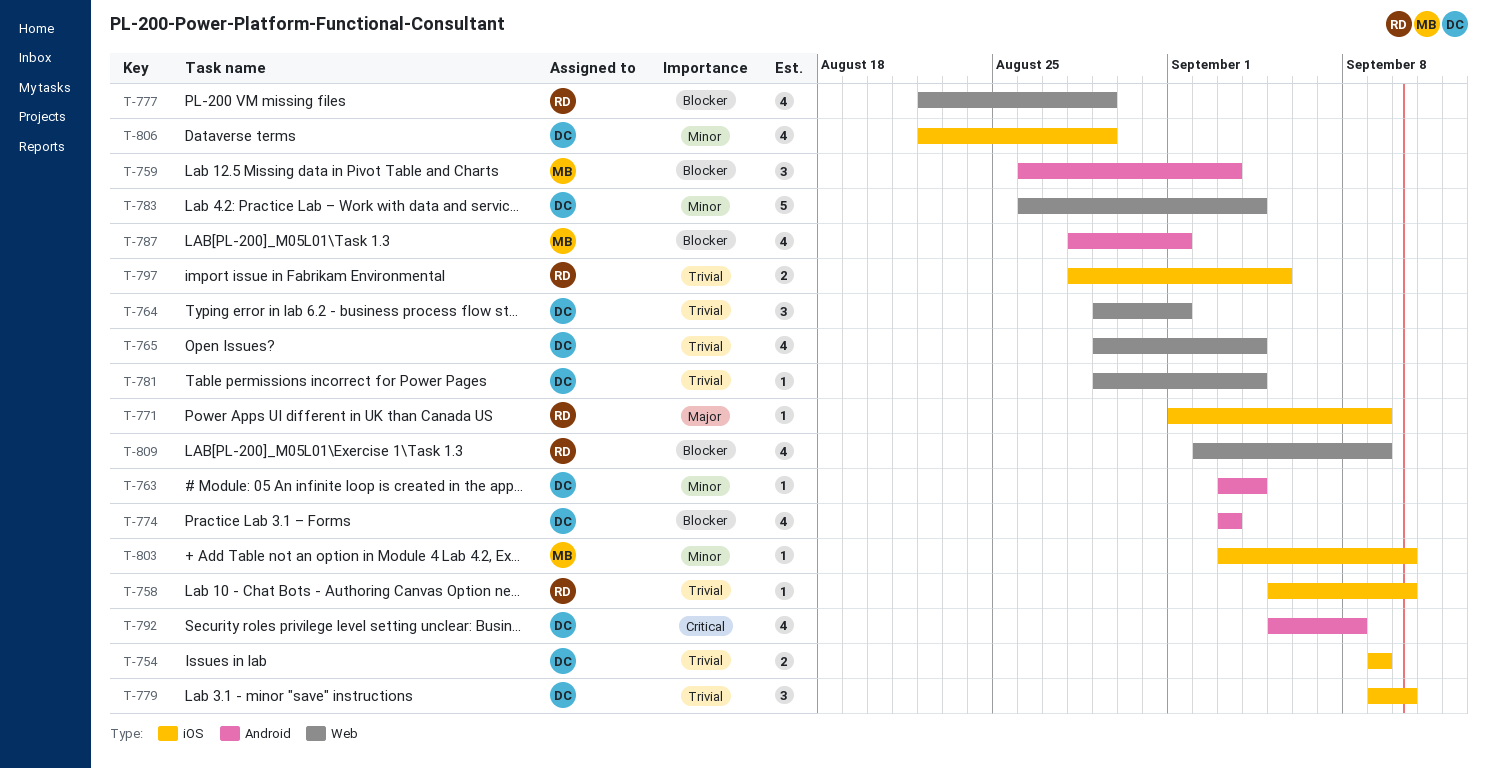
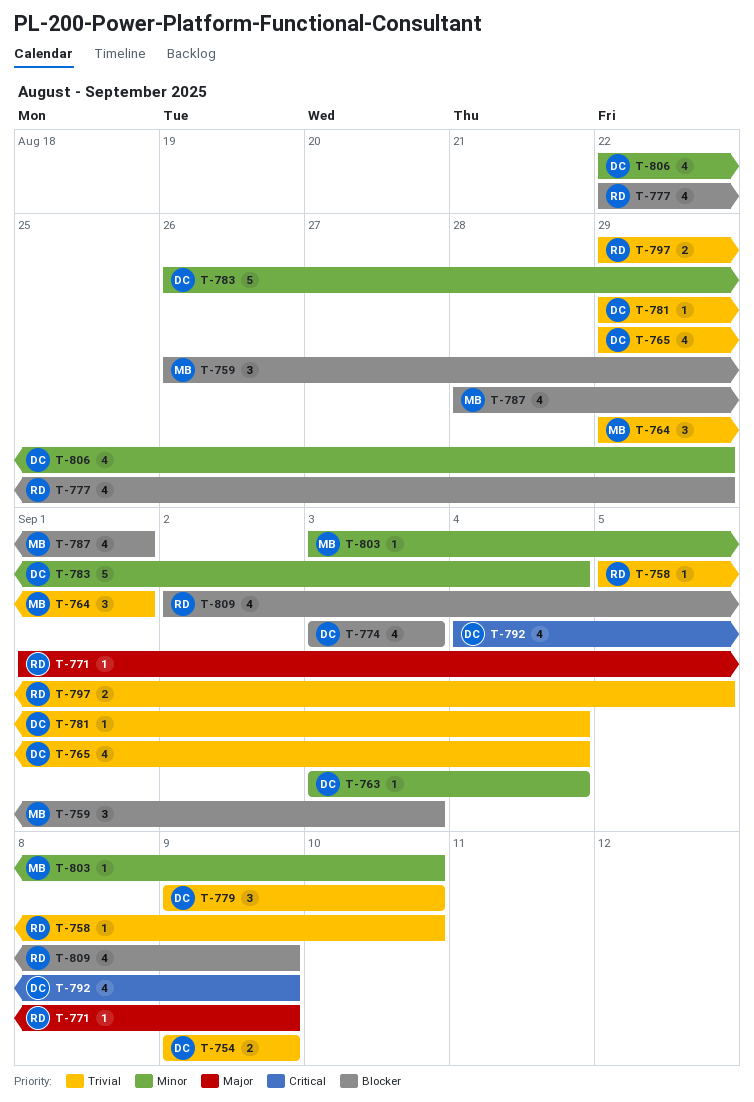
T-764, owner: DC -> MB
T-792, start: Sep 5 -> Sep 4
T-792, due: Sep 8 -> Sep 9
T-797, start: Aug 28 -> Aug 29

